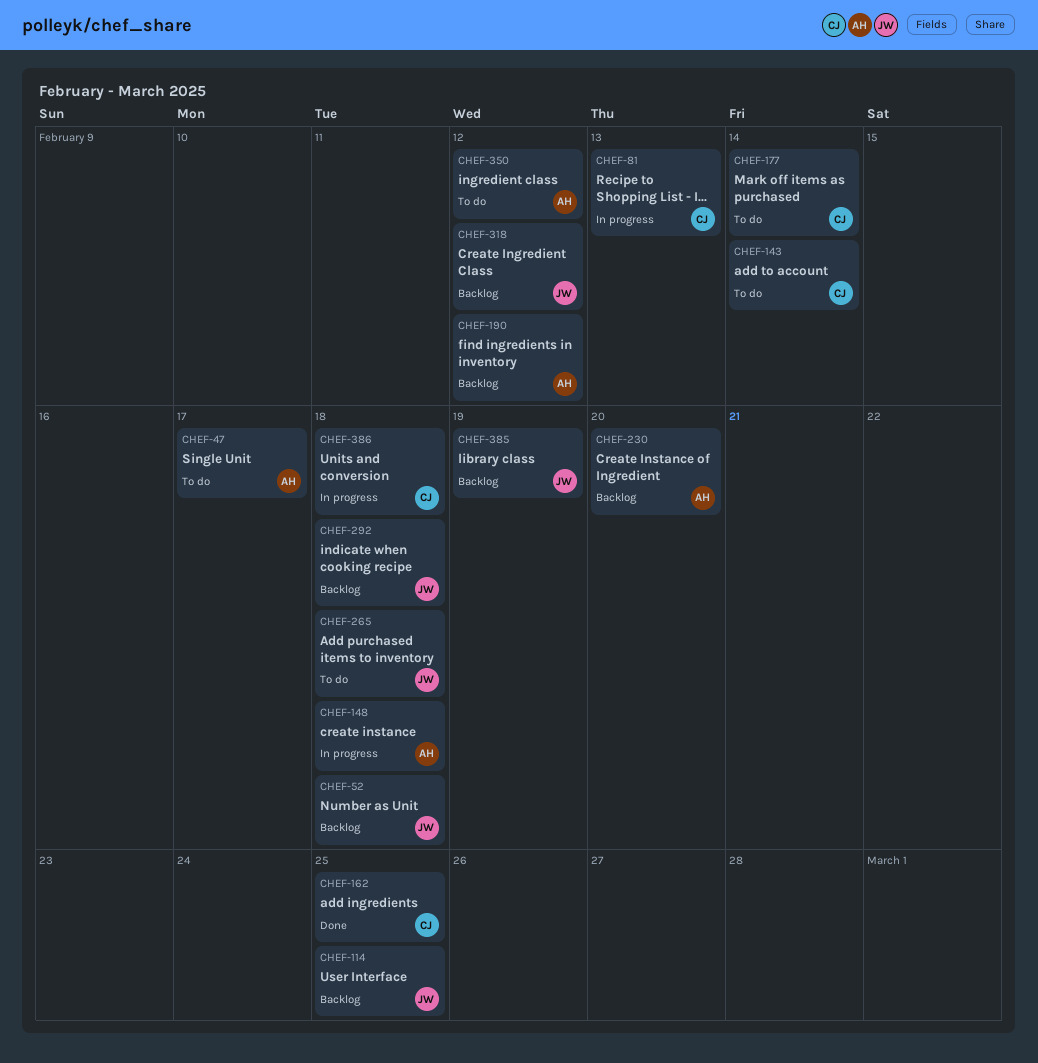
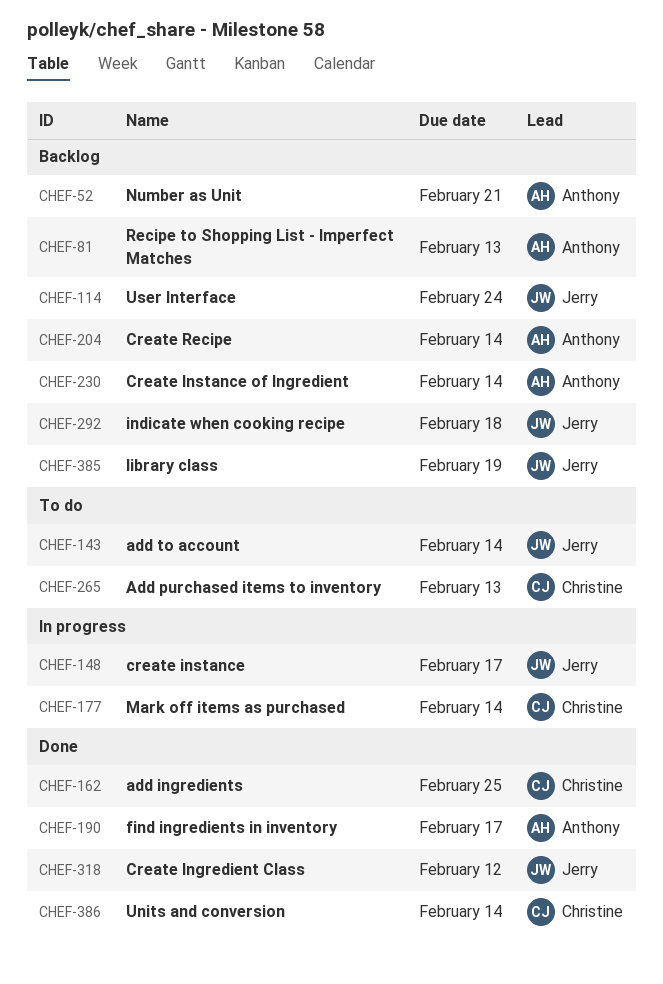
CHEF-47: present -> none
CHEF-52, owner: Jerry -> Anthony
CHEF-52, due: Feb 18 -> Feb 21
CHEF-81, status: In progress -> Backlog
CHEF-81, owner: Christine -> Anthony
CHEF-114, due: Feb 25 -> Feb 24
CHEF-143, owner: Christine -> Jerry
CHEF-148, owner: Anthony -> Jerry
CHEF-148, due: Feb 18 -> Feb 17
CHEF-177, status: To do -> In progress
CHEF-190, status: Backlog -> Done
CHEF-190, due: Feb 12 -> Feb 17
CHEF-204: none -> present
CHEF-230, due: Feb 20 -> Feb 14
CHEF-265, owner: Jerry -> Christine
CHEF-265, due: Feb 18 -> Feb 13
CHEF-318, status: Backlog -> Done
CHEF-350: present -> none
CHEF-386, status: In progress -> Done
CHEF-386, due: Feb 18 -> Feb 14

